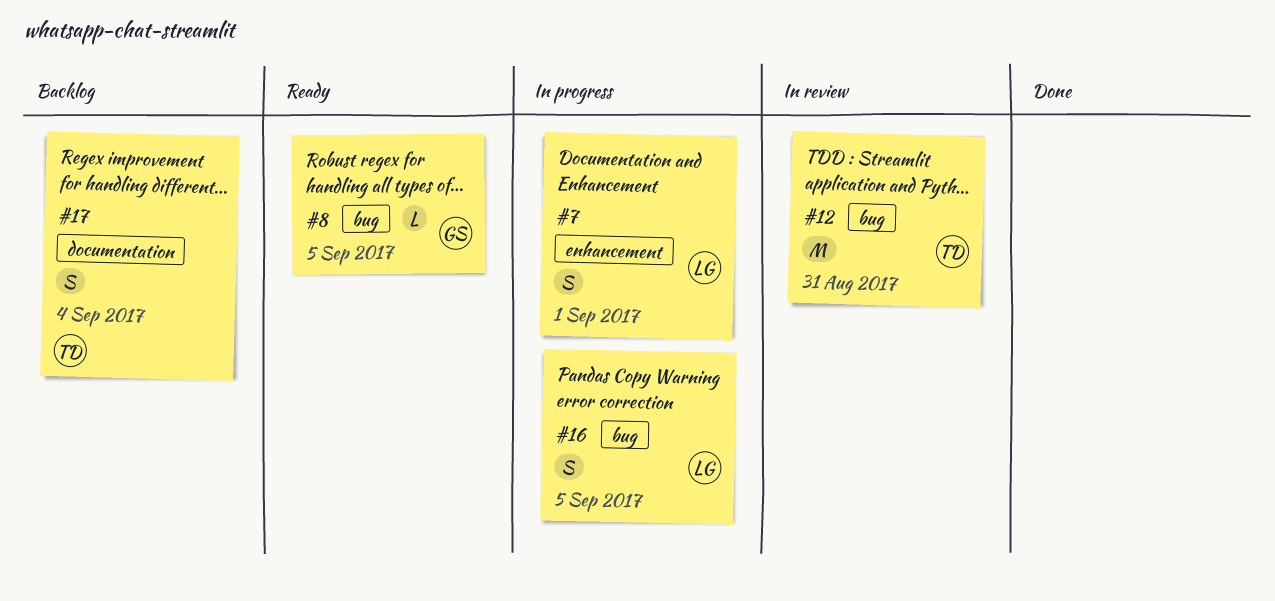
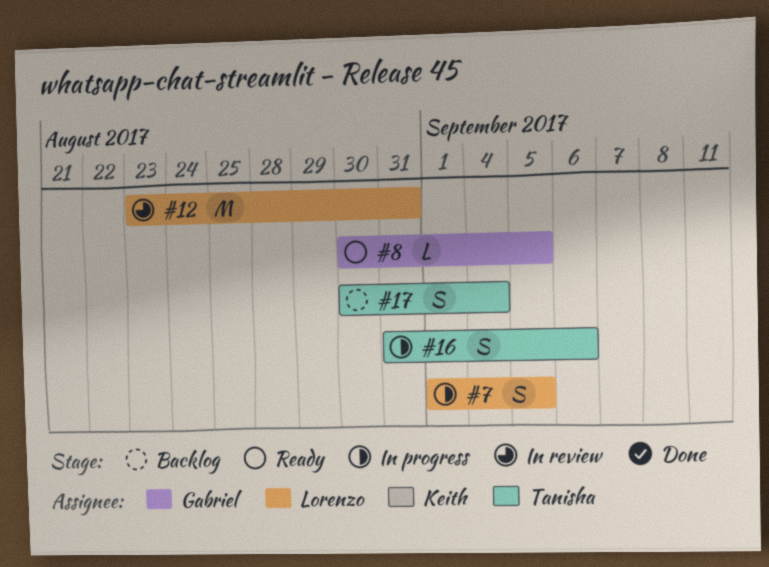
#7, due: Sep 1 -> Sep 5
#12, owner: Tanisha -> Lorenzo
#16, owner: Lorenzo -> Tanisha
#16, due: Sep 5 -> Sep 6

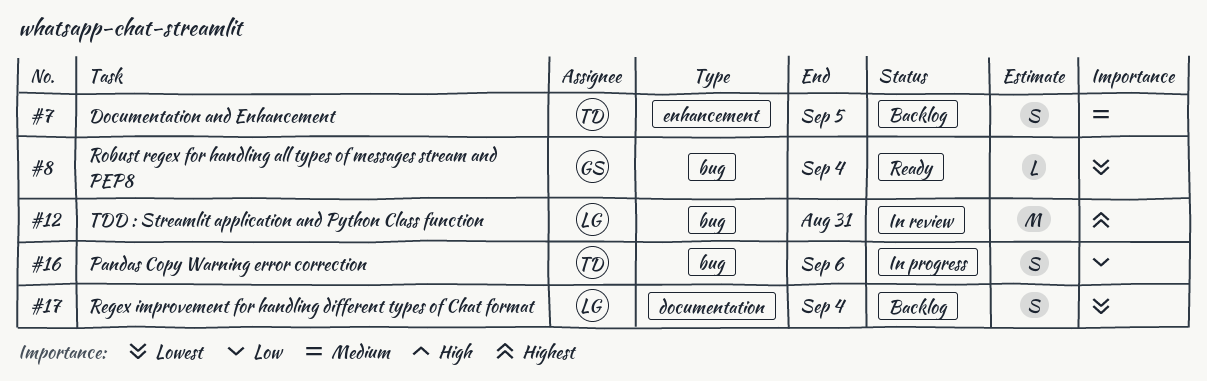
#7, status: In progress -> Backlog
#7, owner: Lorenzo -> Tanisha
#8, due: Sep 5 -> Sep 4
#17, owner: Tanisha -> Lorenzo

